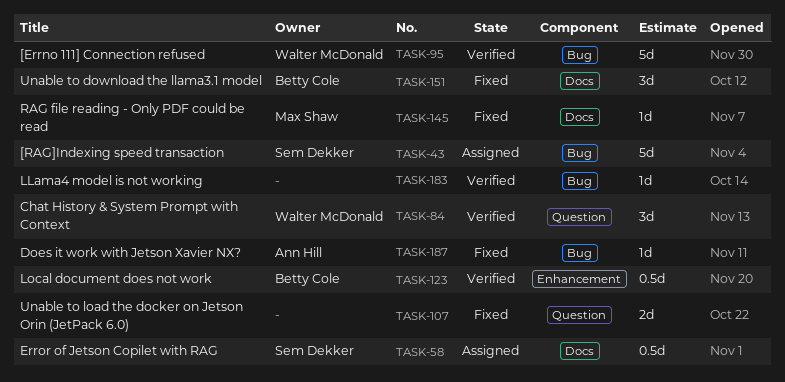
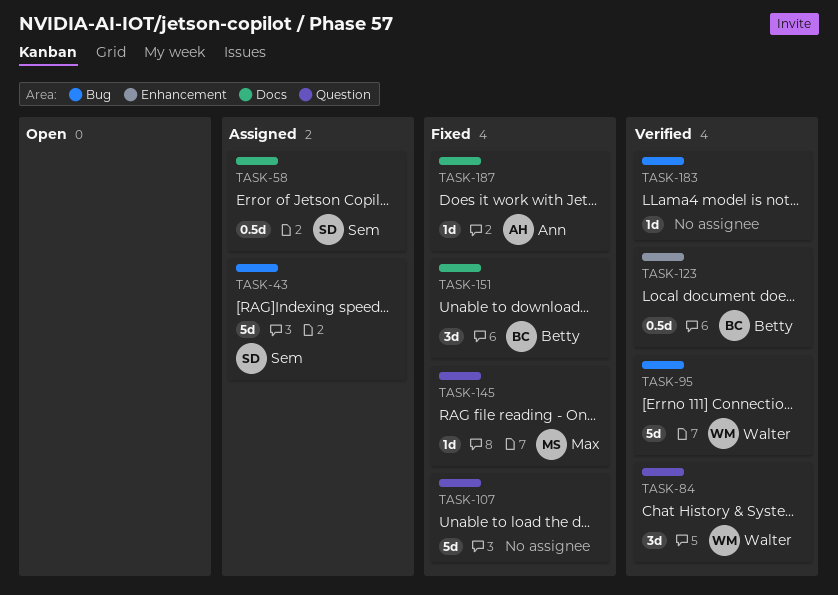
TASK-107, estimate: 2d -> 5d
TASK-145, label: Docs -> Question
TASK-187, label: Bug -> Docs

